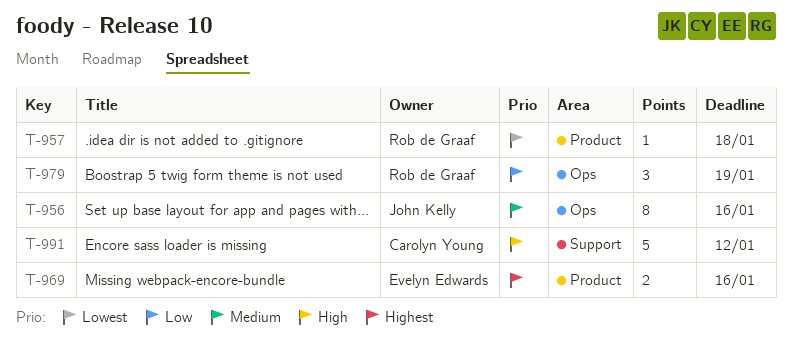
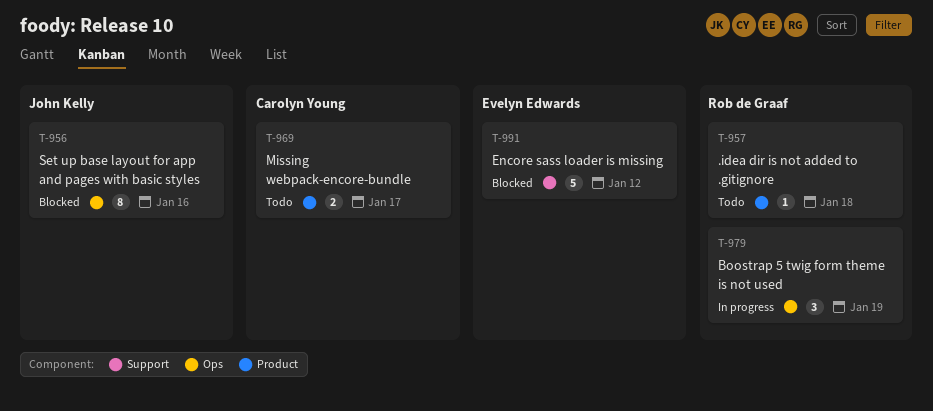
T-969, owner: Evelyn Edwards -> Carolyn Young
T-969, due: Jan 16 -> Jan 17
T-991, owner: Carolyn Young -> Evelyn Edwards

